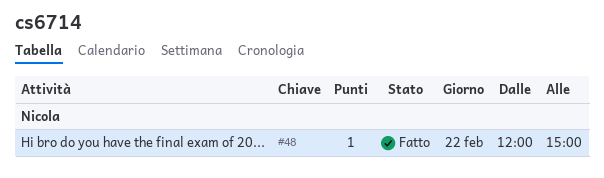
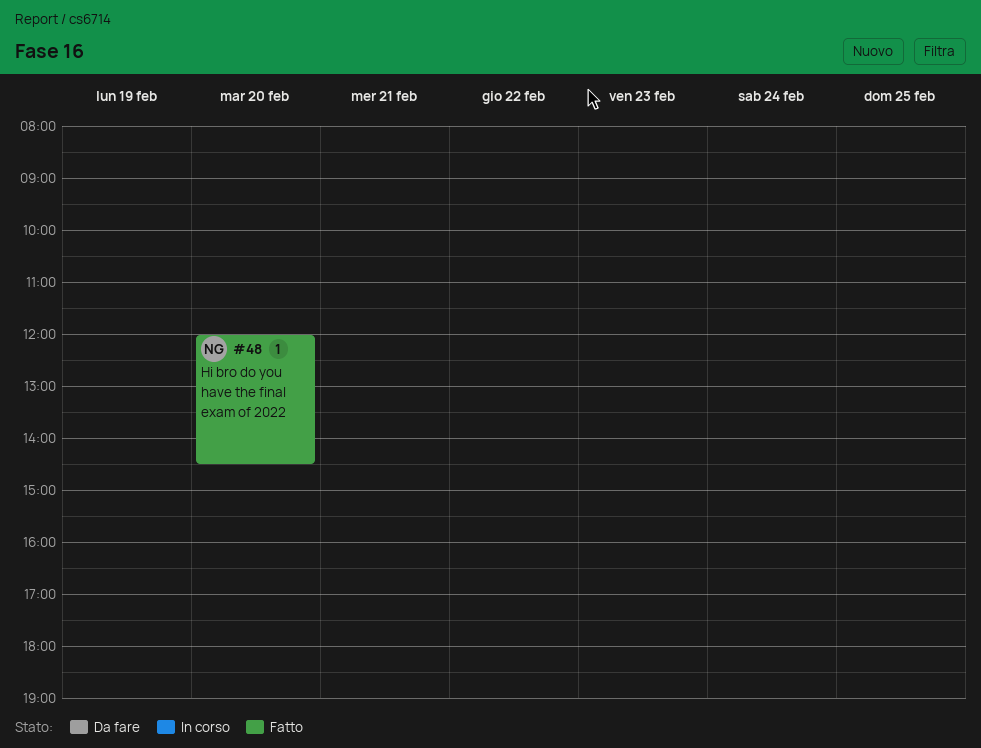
#48, day: Feb 22 -> Feb 20
#48, ends: 15:00 -> 14:30

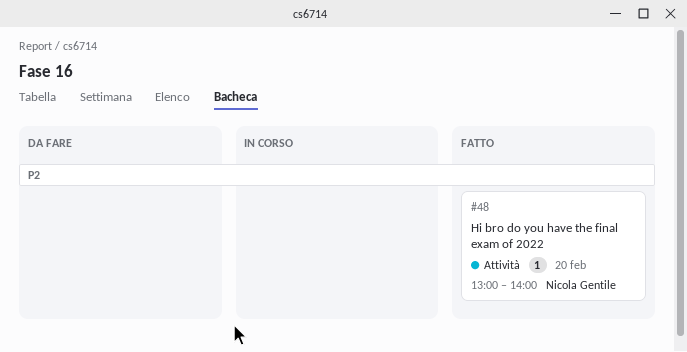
#48, begins: 12:00 -> 13:00
#48, ends: 14:30 -> 14:00

